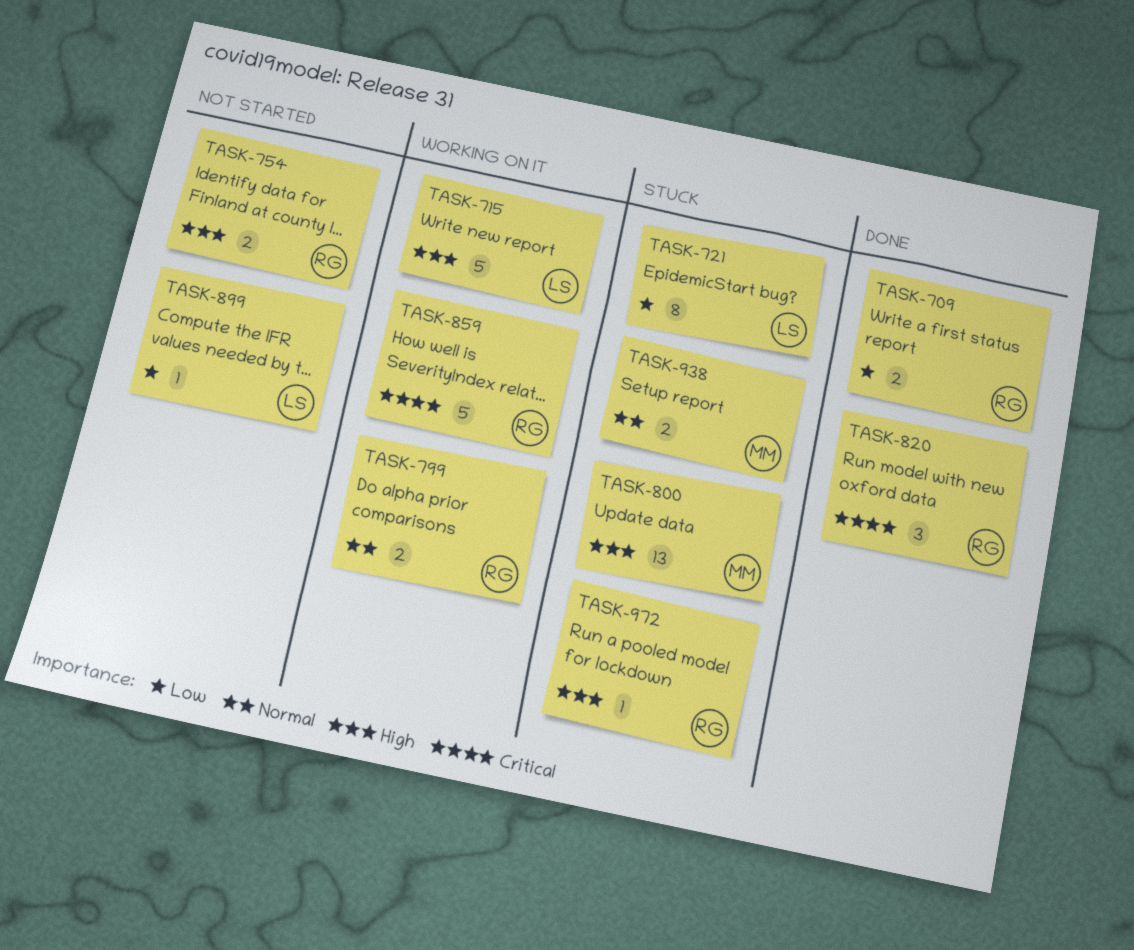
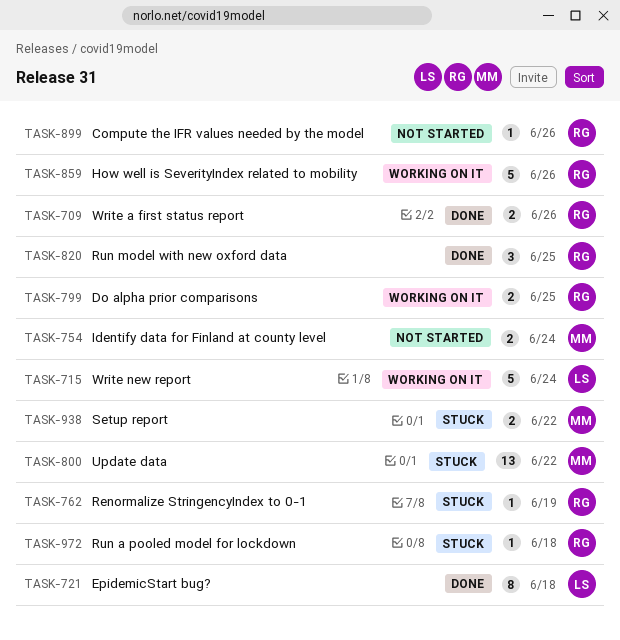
TASK-721, status: Stuck -> Done
TASK-754, owner: RG -> MM
TASK-762: none -> present
TASK-899, owner: LS -> RG

